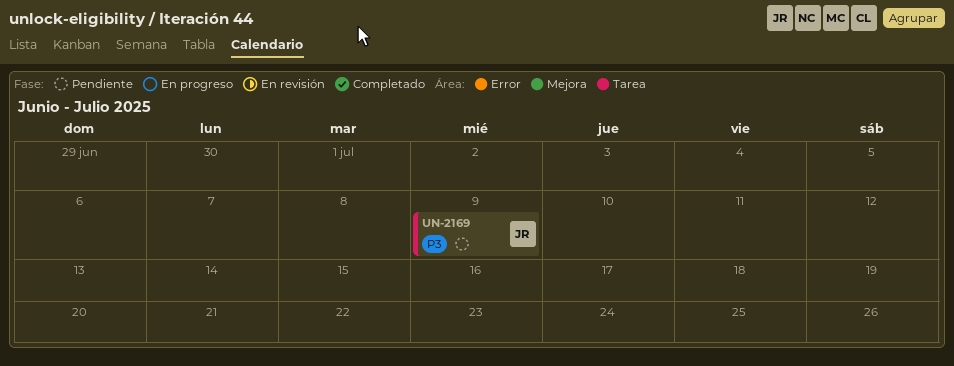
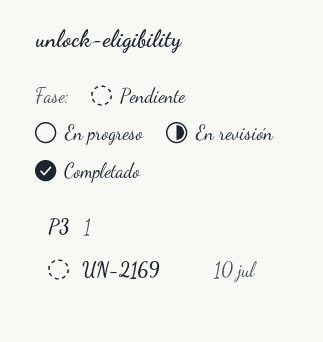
UN-2169, due: Jul 9 -> Jul 10

